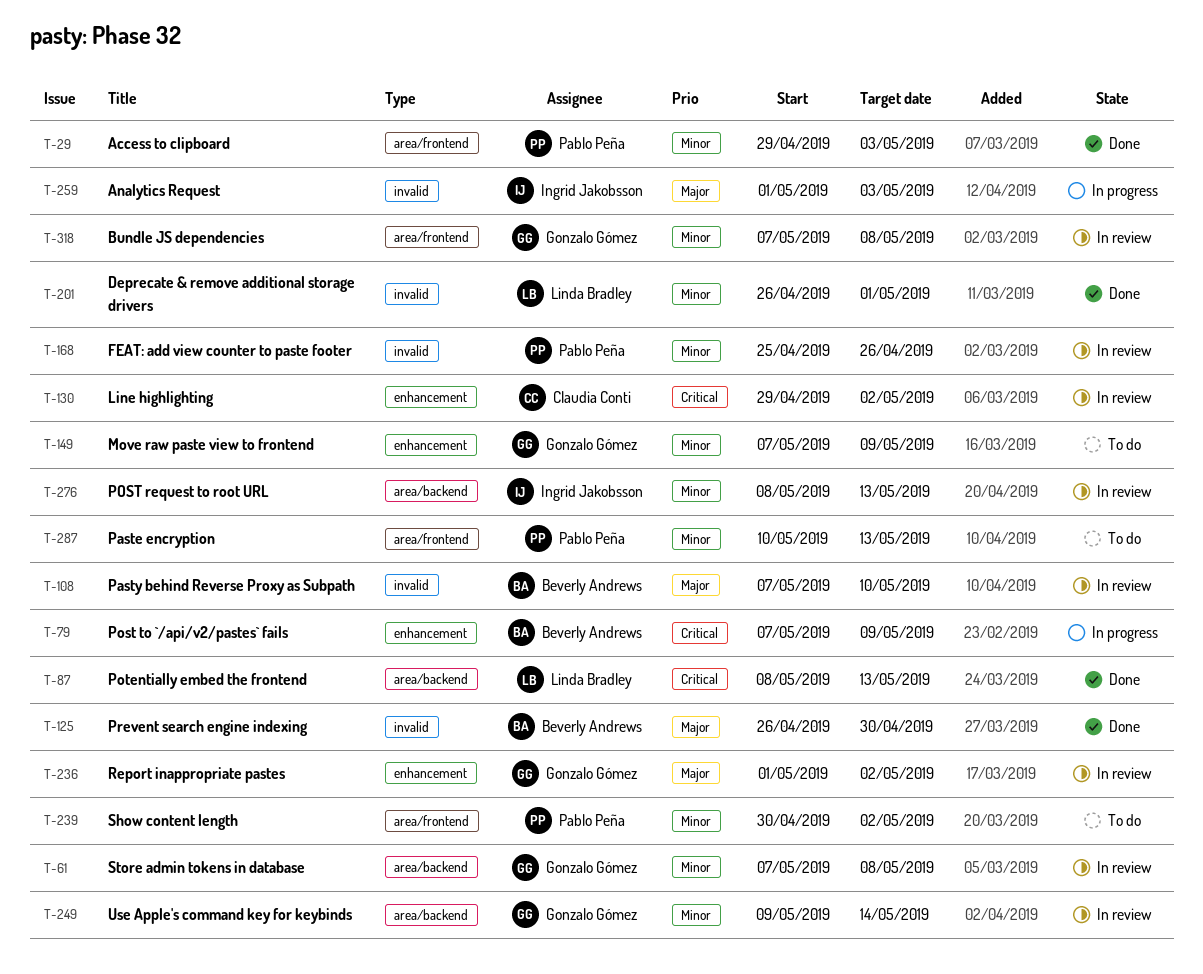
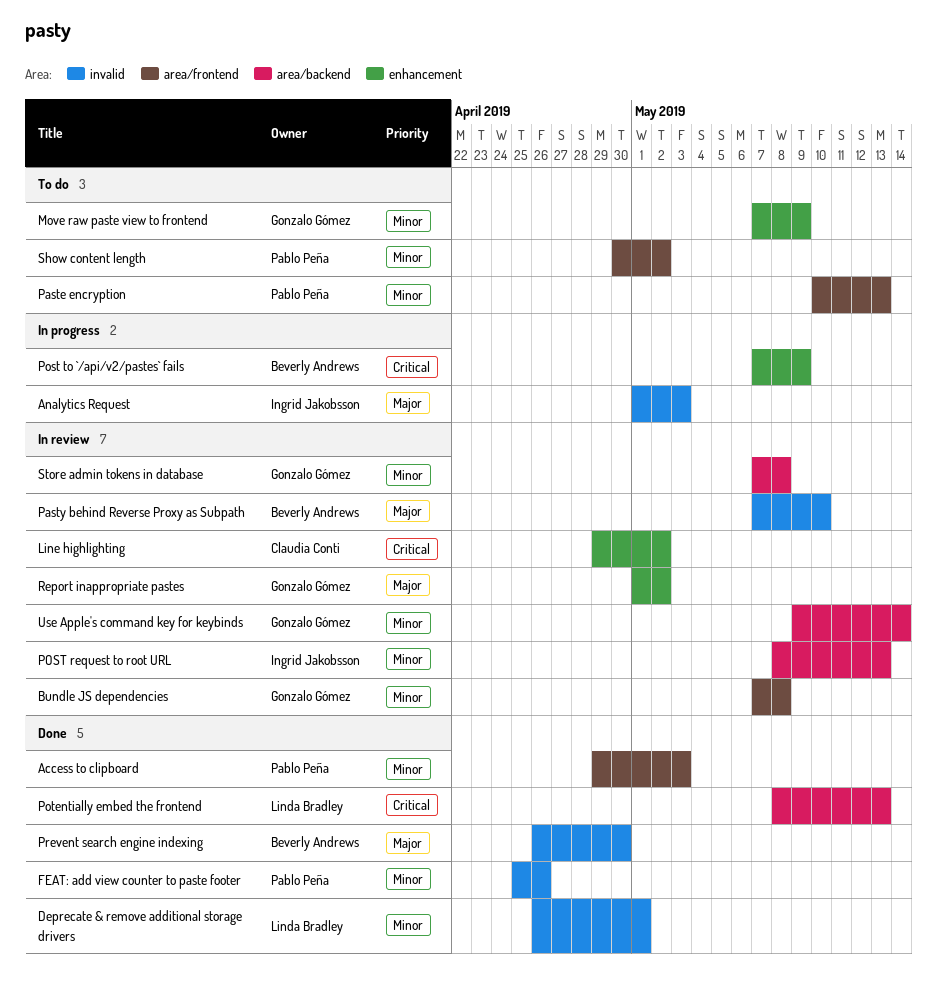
FEAT: add view counter to paste footer, status: In review -> Done

